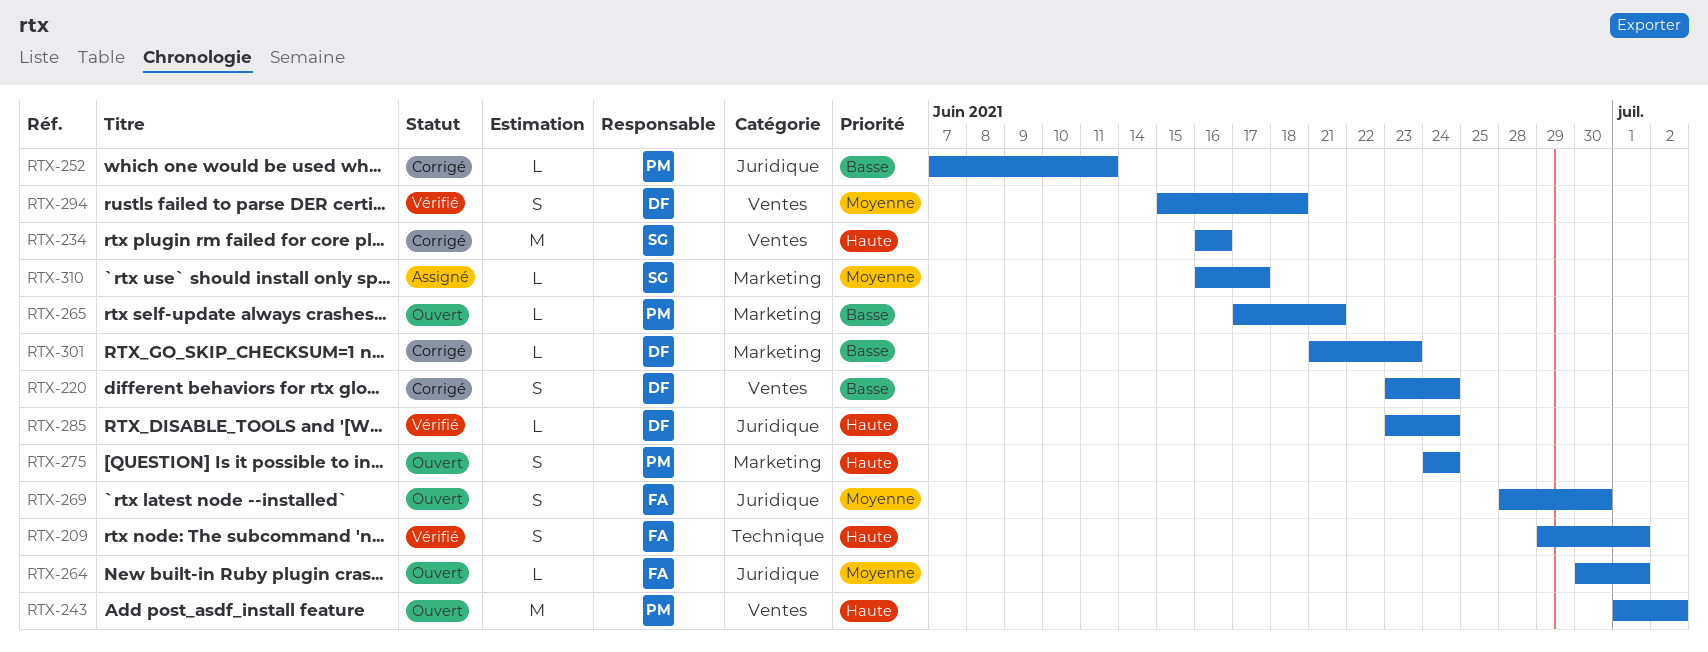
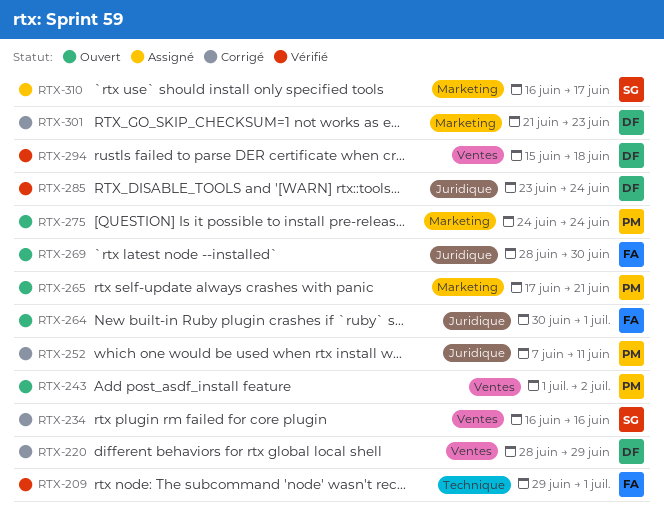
RTX-220, start: Jun 23 -> Jun 28
RTX-220, due: Jun 24 -> Jun 29

